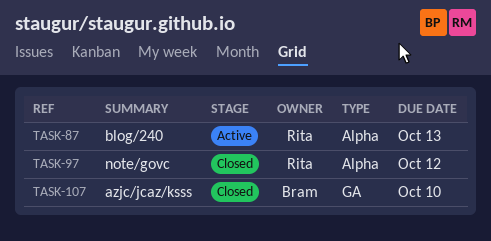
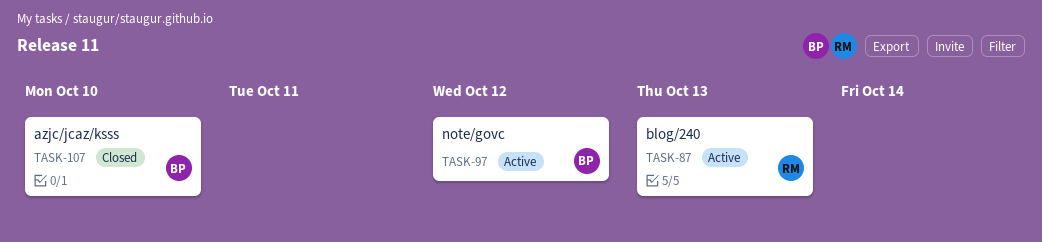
TASK-97, status: Closed -> Active
TASK-97, owner: Rita -> Bram

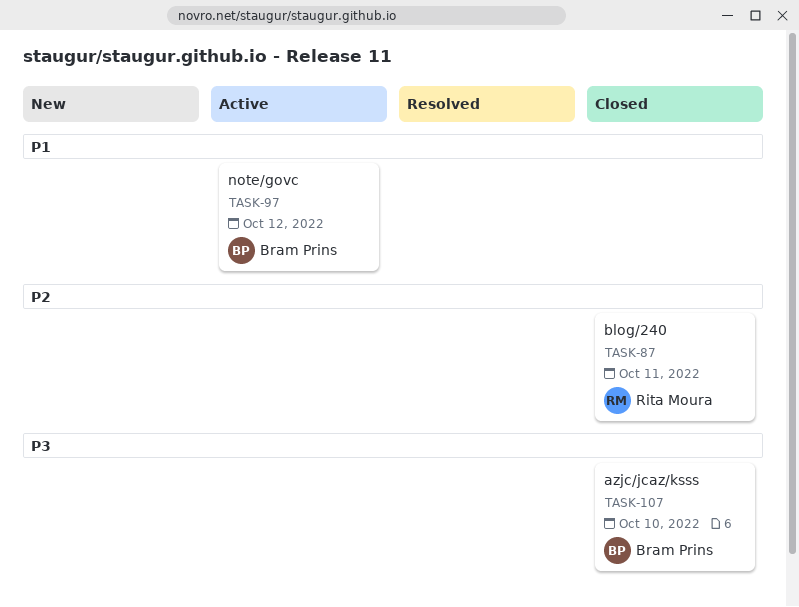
TASK-87, status: Active -> Closed
TASK-87, due: Oct 13 -> Oct 11

